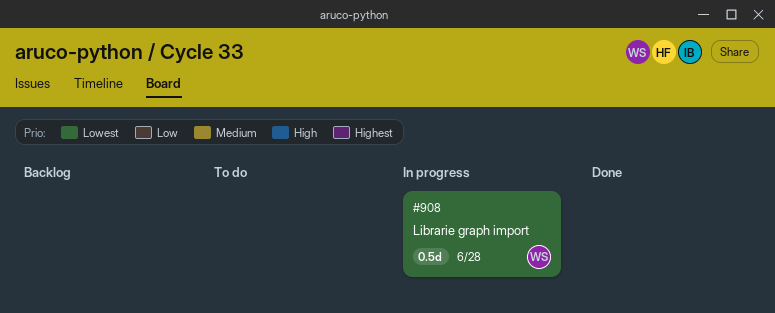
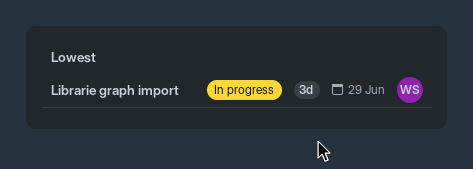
Librarie graph import, estimate: 0.5d -> 3d
Librarie graph import, due: Jun 28 -> Jun 29

